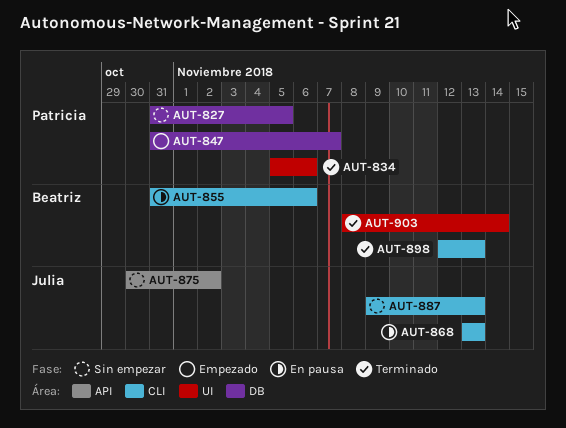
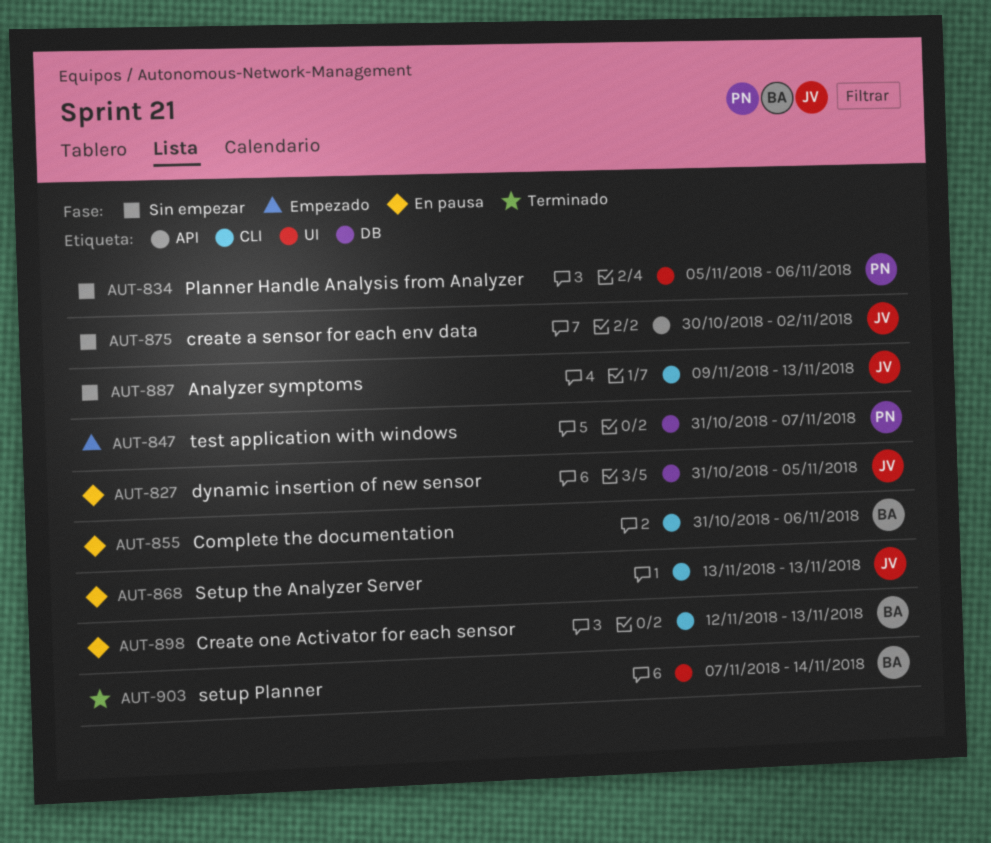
AUT-827, status: Sin empezar -> En pausa
AUT-827, owner: Patricia -> Julia
AUT-834, status: Terminado -> Sin empezar
AUT-898, status: Terminado -> En pausa
AUT-903, start: Nov 8 -> Nov 7

